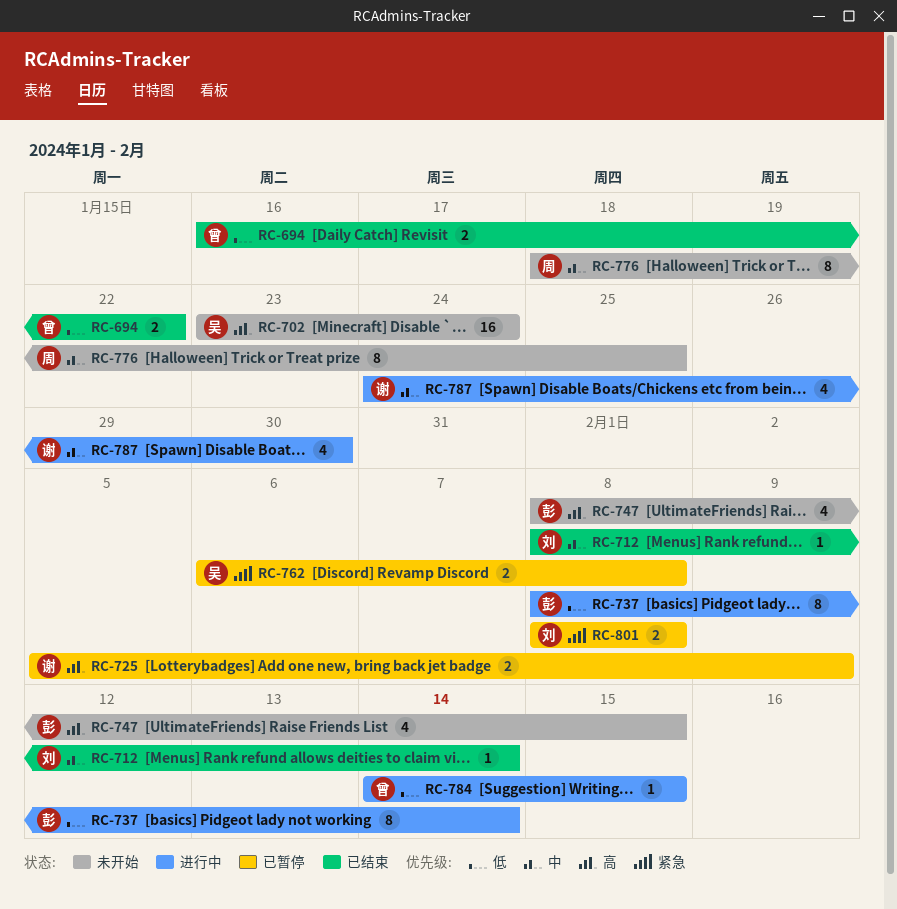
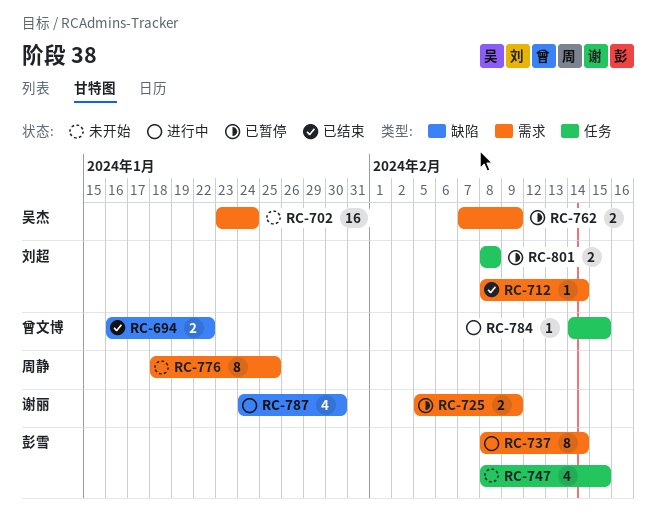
RC-762, start: Feb 6 -> Feb 7
RC-762, due: Feb 8 -> Feb 9

